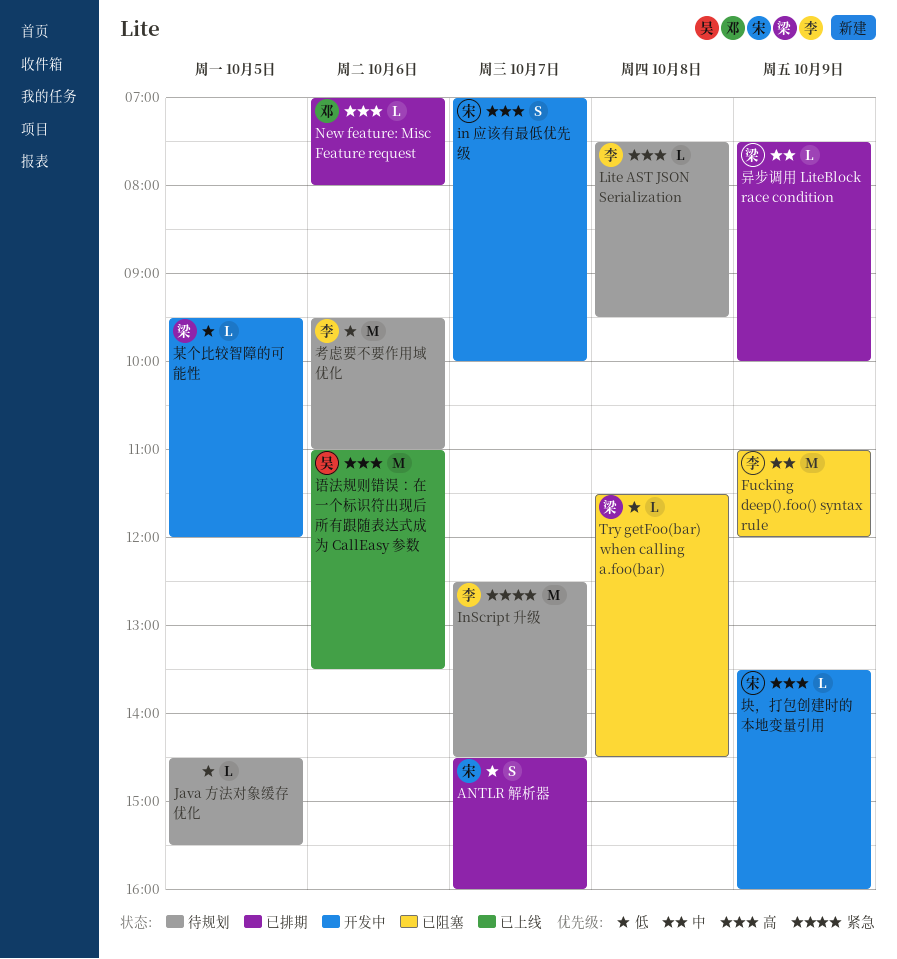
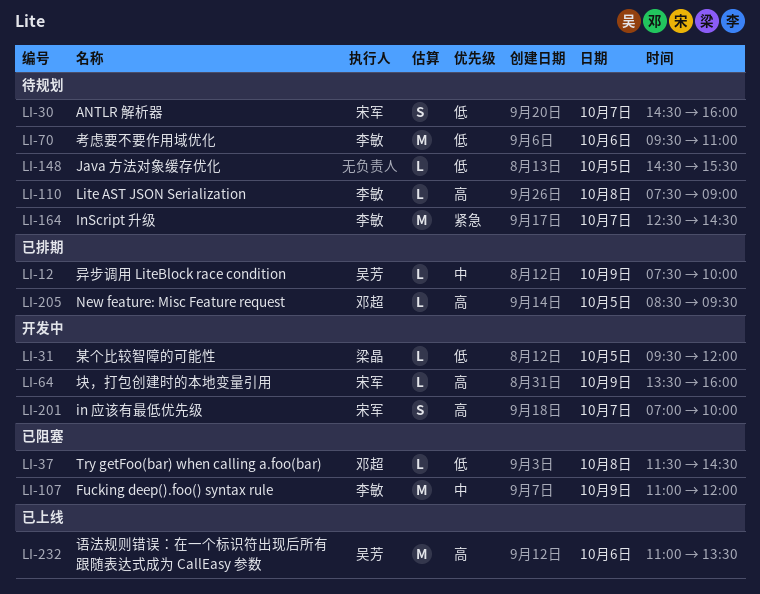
ANTLR 解析器, status: 已排期 -> 待规划
Lite AST JSON Serialization, ends: 09:30 -> 09:00
New feature: Misc Feature request, day: Oct 6 -> Oct 5
New feature: Misc Feature request, begins: 07:00 -> 08:30
New feature: Misc Feature request, ends: 08:00 -> 09:30
Try getFoo(bar) when calling a.foo(bar), owner: 梁晶 -> 邓超
异步调用 LiteBlock race condition, owner: 梁晶 -> 吴芳

